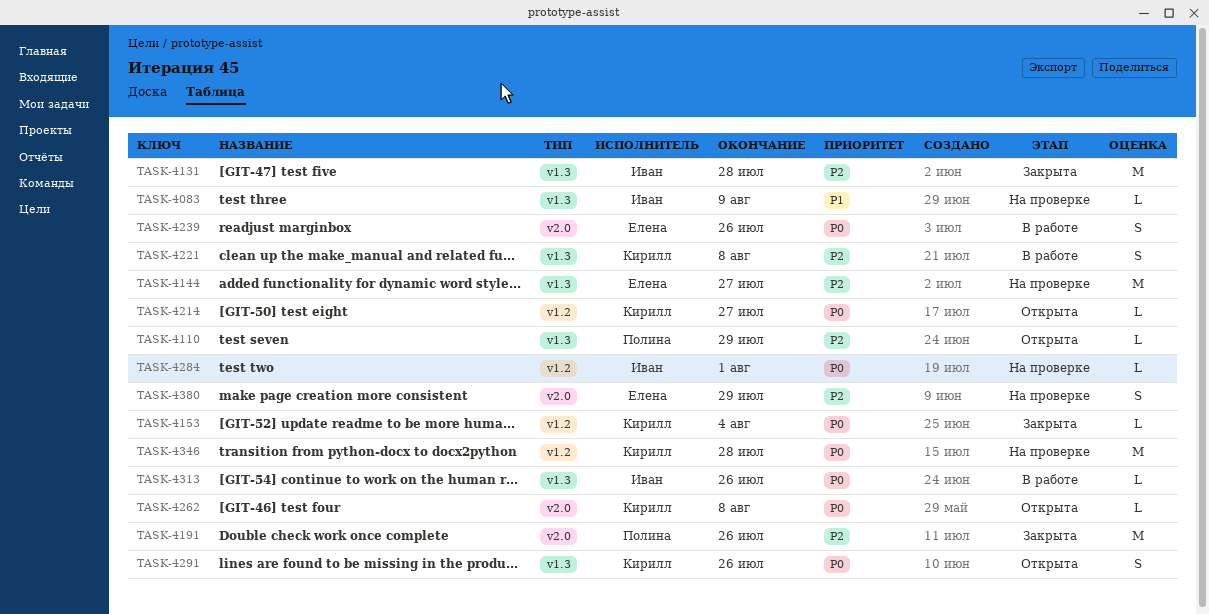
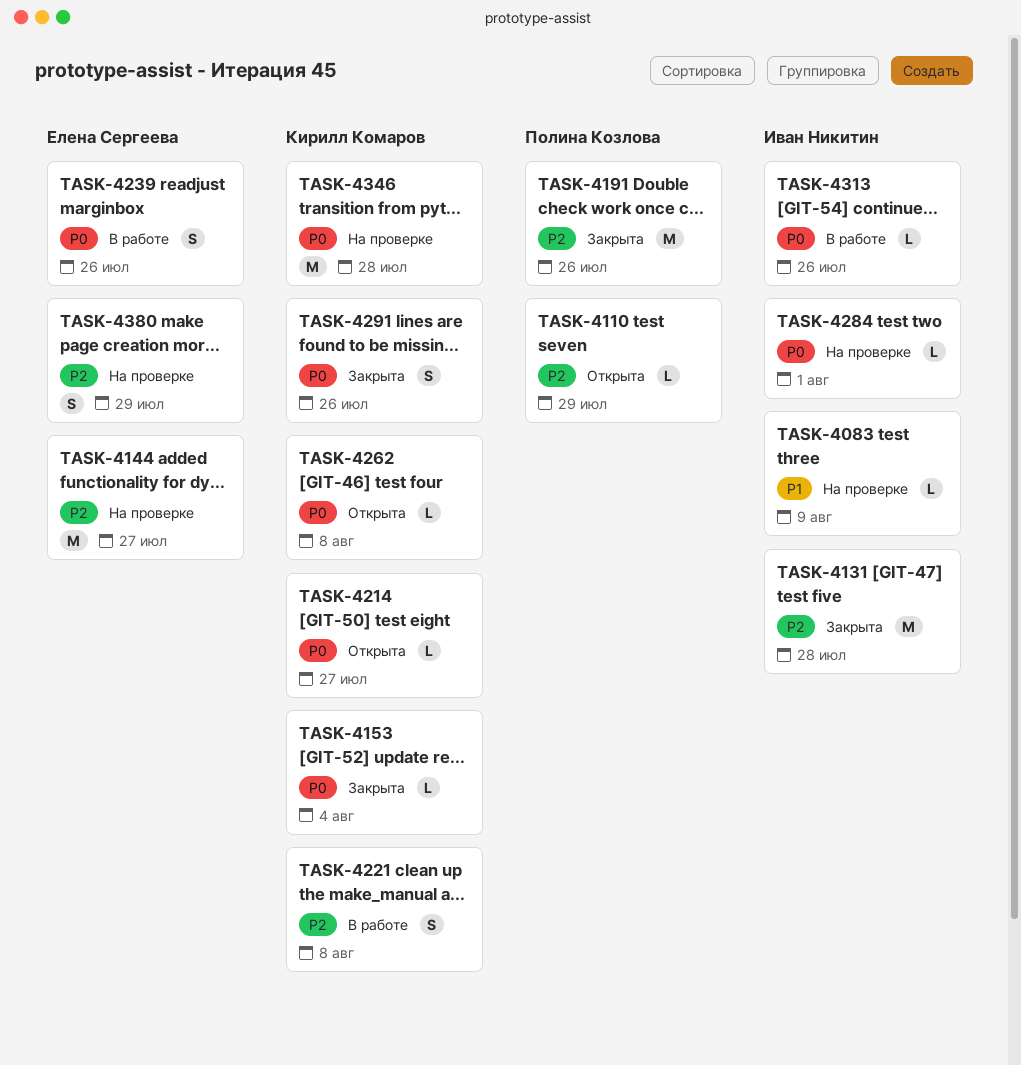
TASK-4291, status: Открыта -> Закрыта

